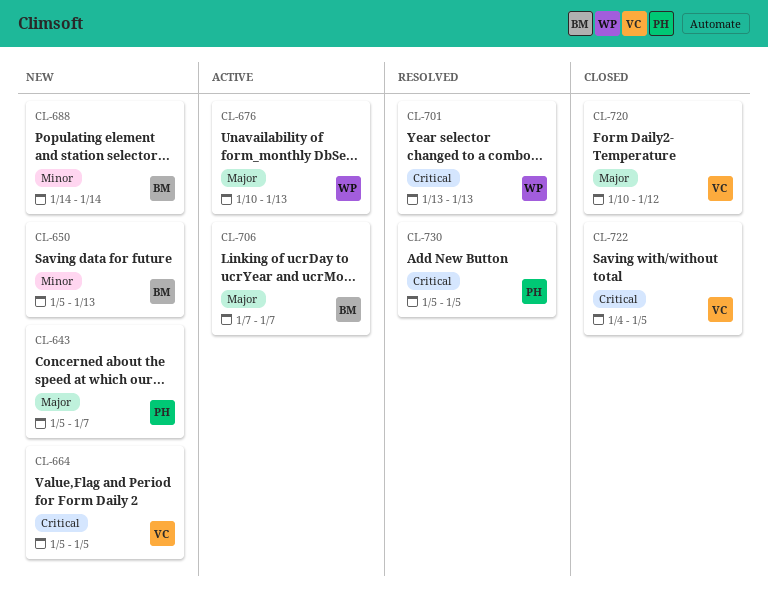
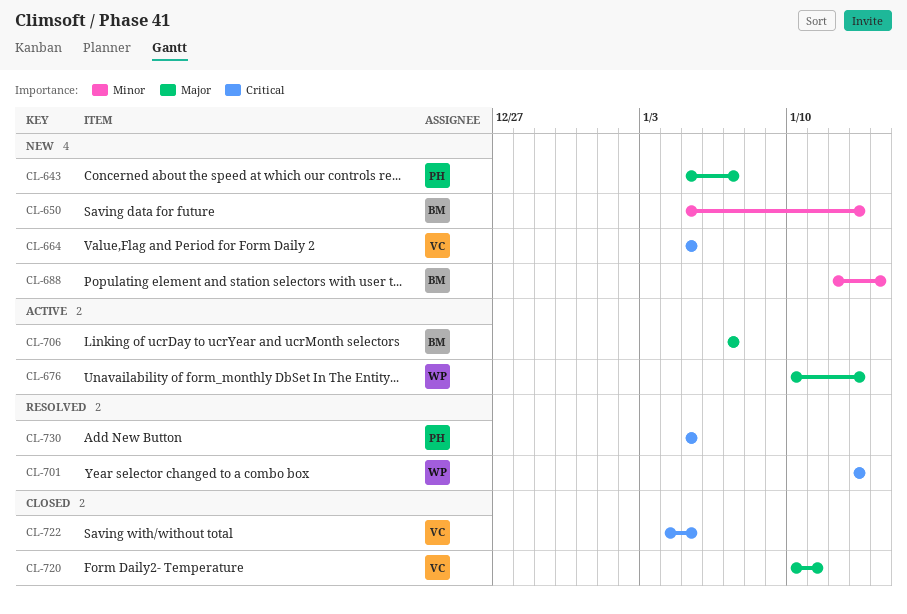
CL-688, start: Jan 14 -> Jan 12
CL-720, due: Jan 12 -> Jan 11

